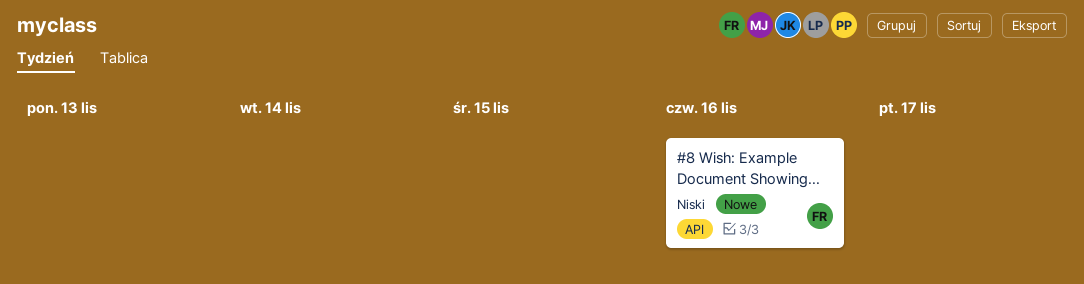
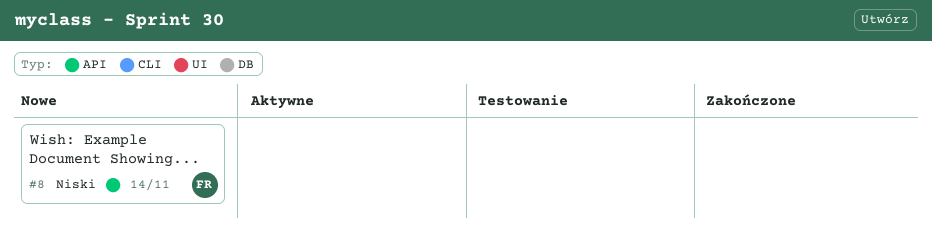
#8, due: Nov 16 -> Nov 14

